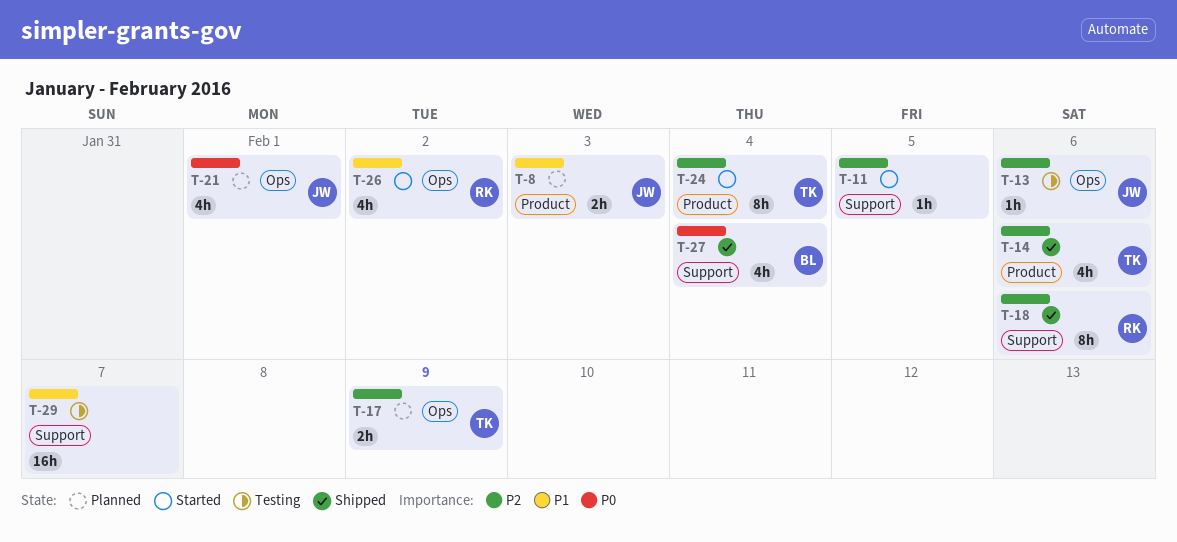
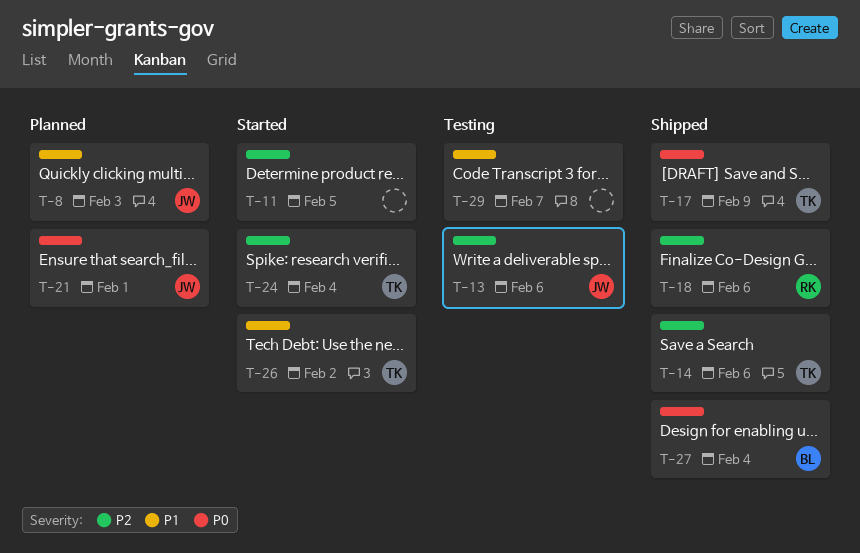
T-17, status: Planned -> Shipped
T-17, priority: P2 -> P0
T-26, owner: RK -> TK

